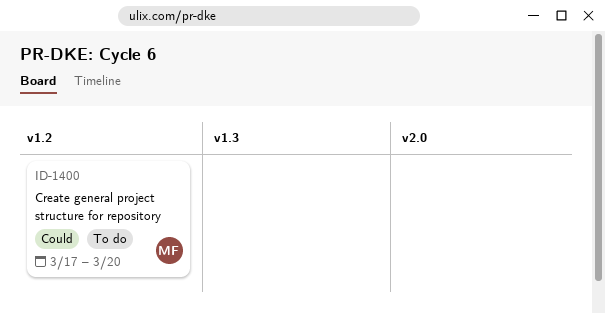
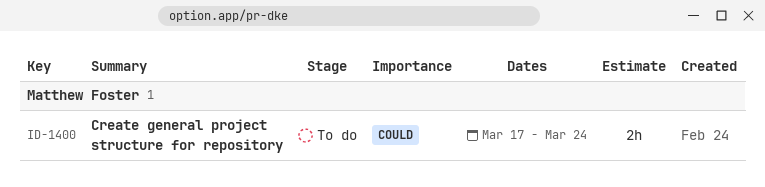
ID-1400, due: Mar 20 -> Mar 24

